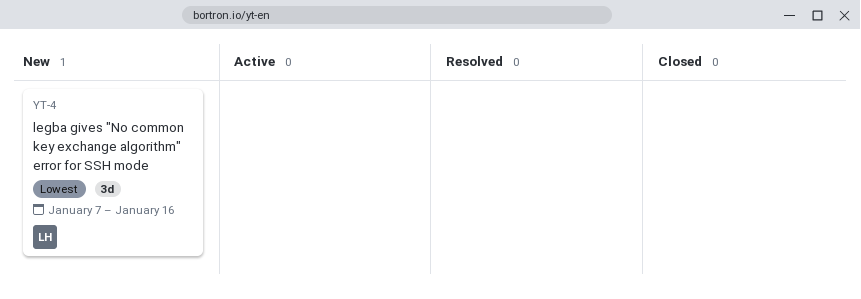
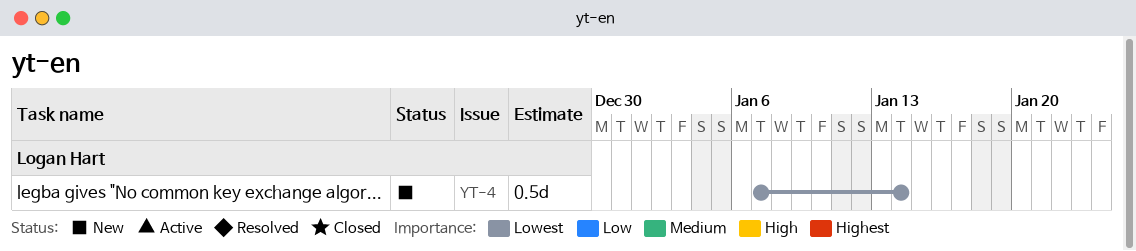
YT-4, estimate: 3d -> 0.5d
YT-4, due: Jan 16 -> Jan 14

